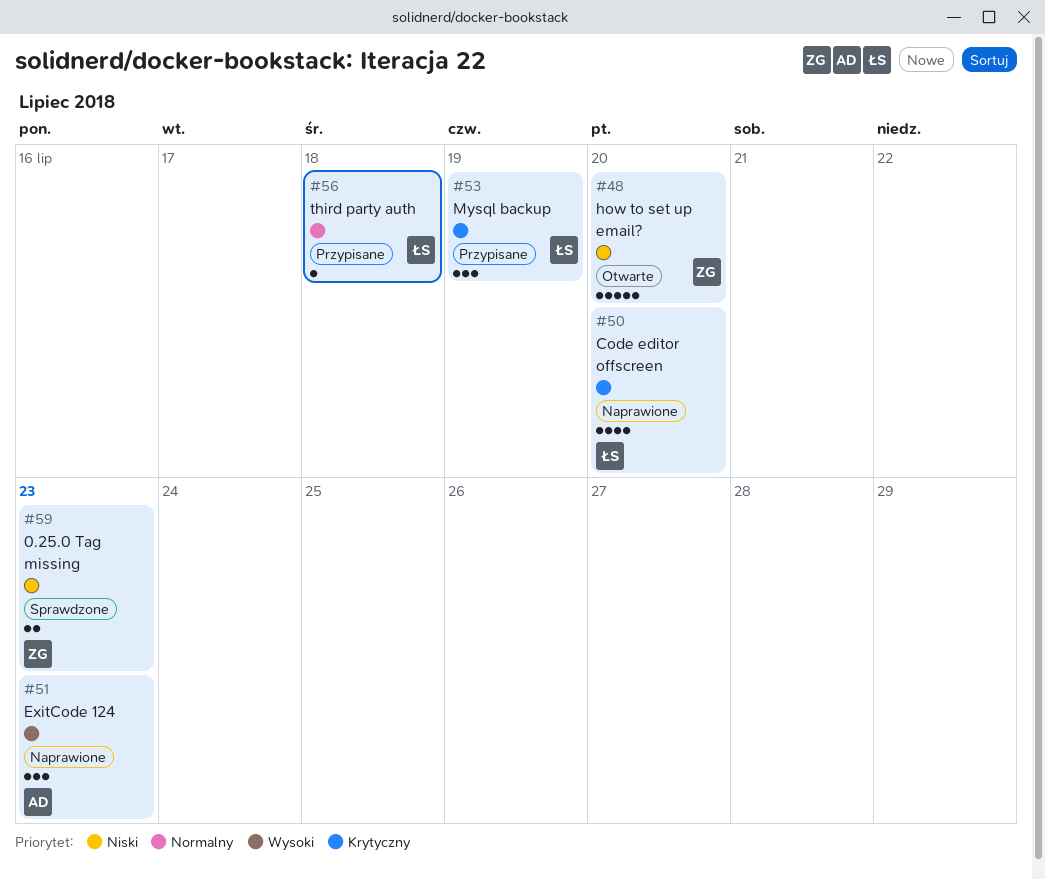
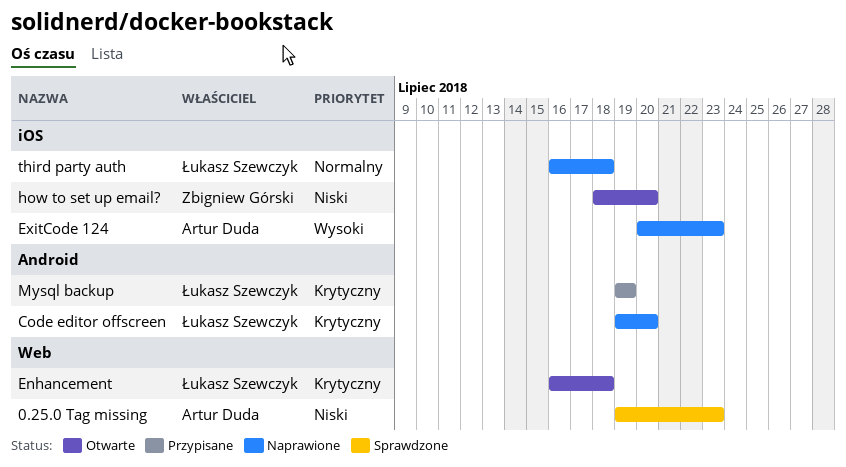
0.25.0 Tag missing, owner: Zbigniew Górski -> Artur Duda
Enhancement: none -> present
third party auth, status: Przypisane -> Naprawione

